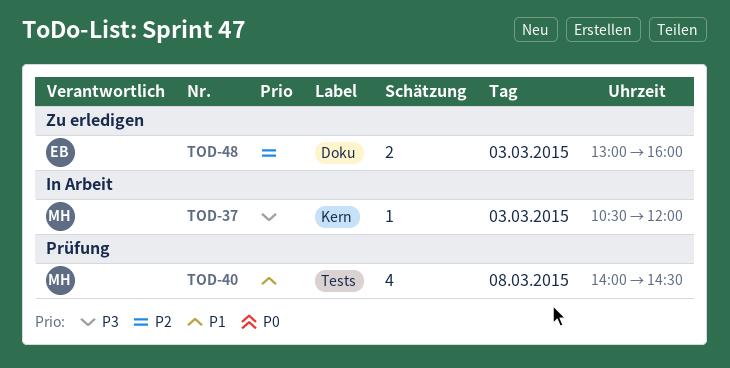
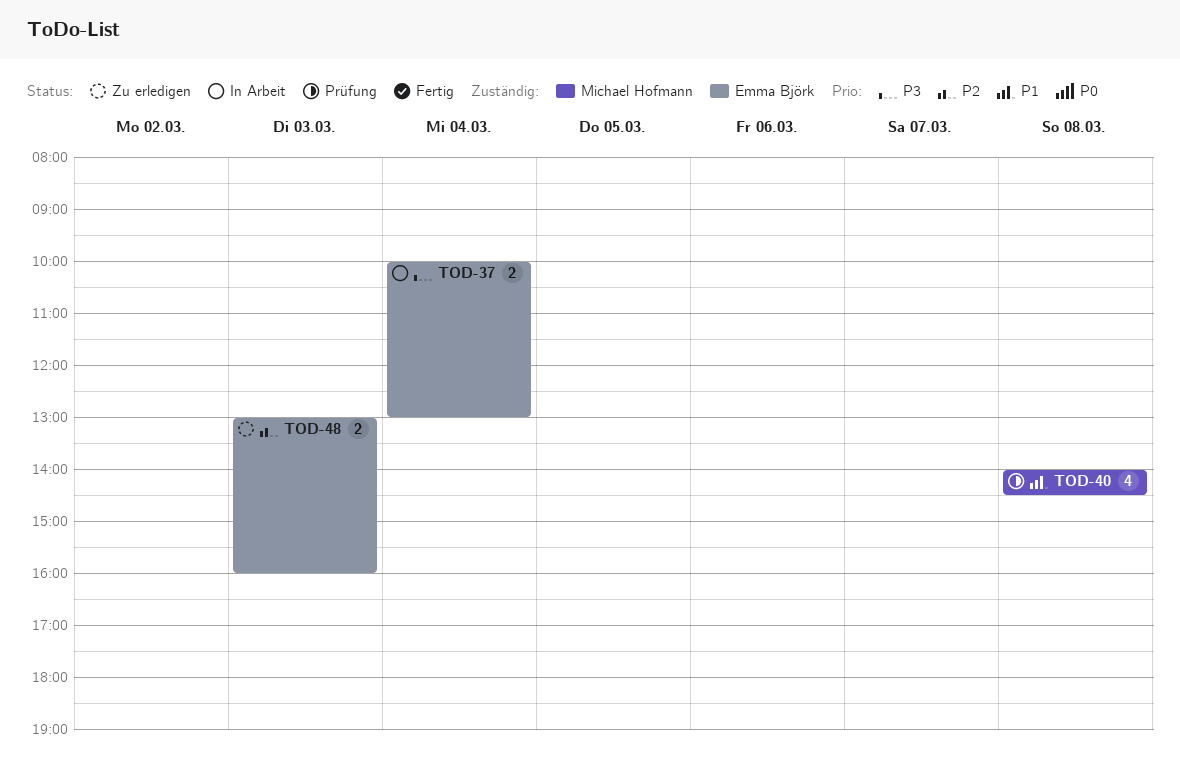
TOD-37, owner: Michael Hofmann -> Emma Björk
TOD-37, estimate: 1 -> 2
TOD-37, day: Mar 3 -> Mar 4
TOD-37, begins: 10:30 -> 10:00
TOD-37, ends: 12:00 -> 13:00

